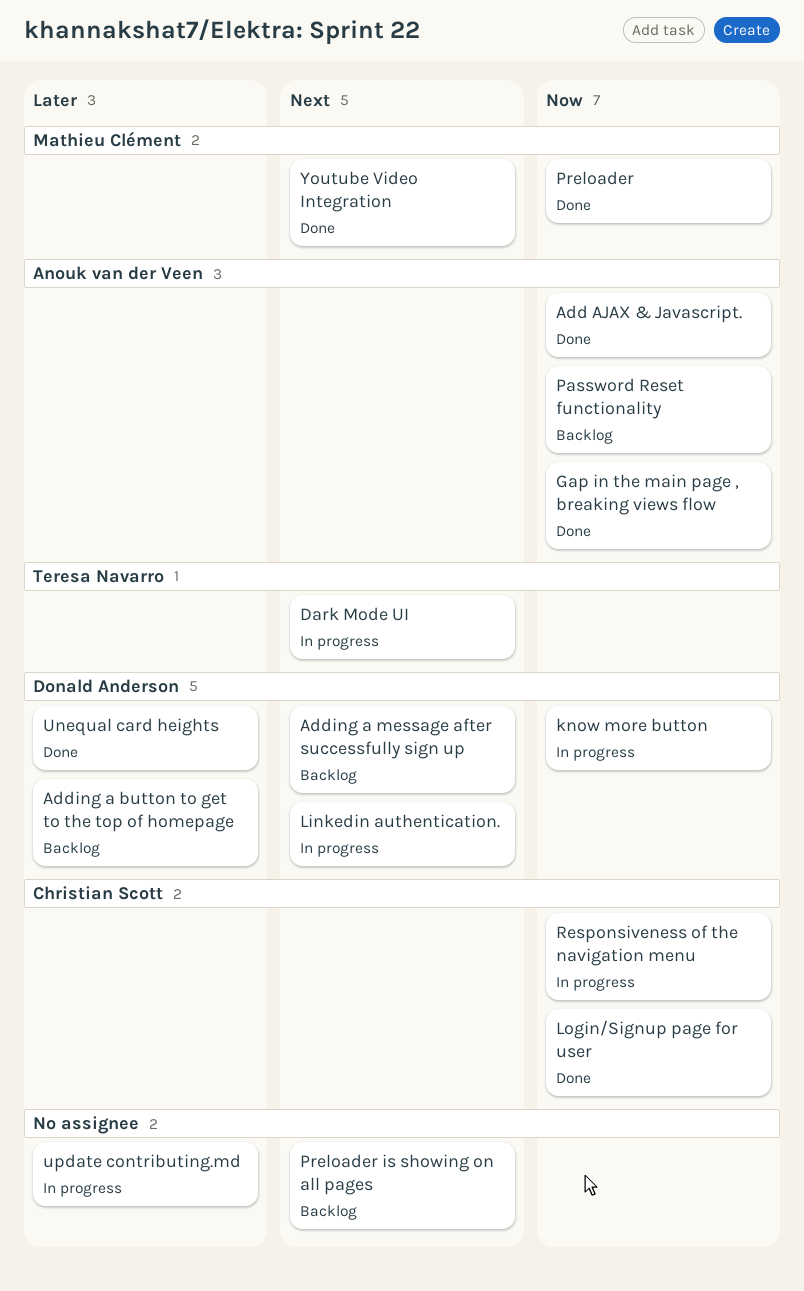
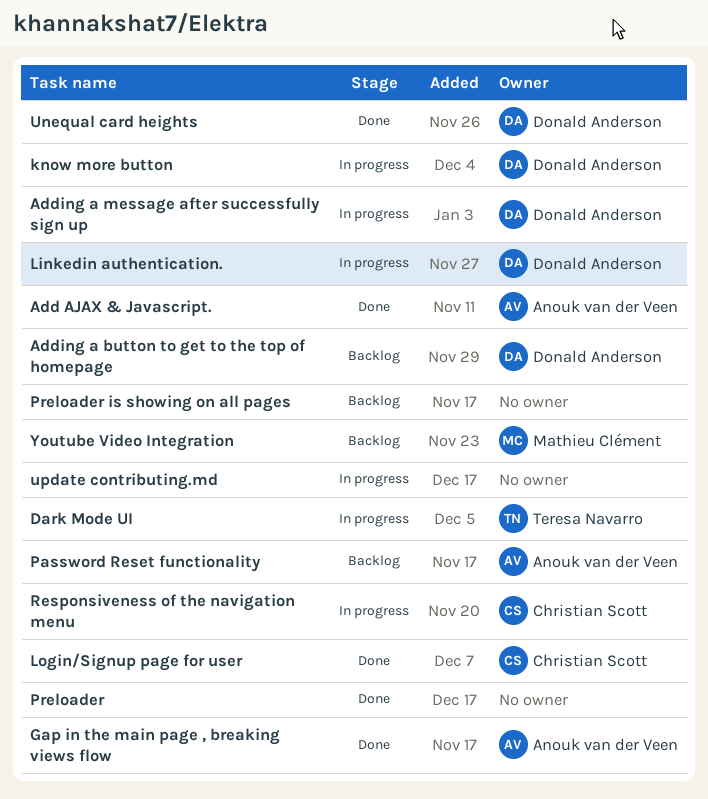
Adding a message after successfully sign up, status: Backlog -> In progress
Preloader, owner: Mathieu Clément -> none
Youtube Video Integration, status: Done -> Backlog

